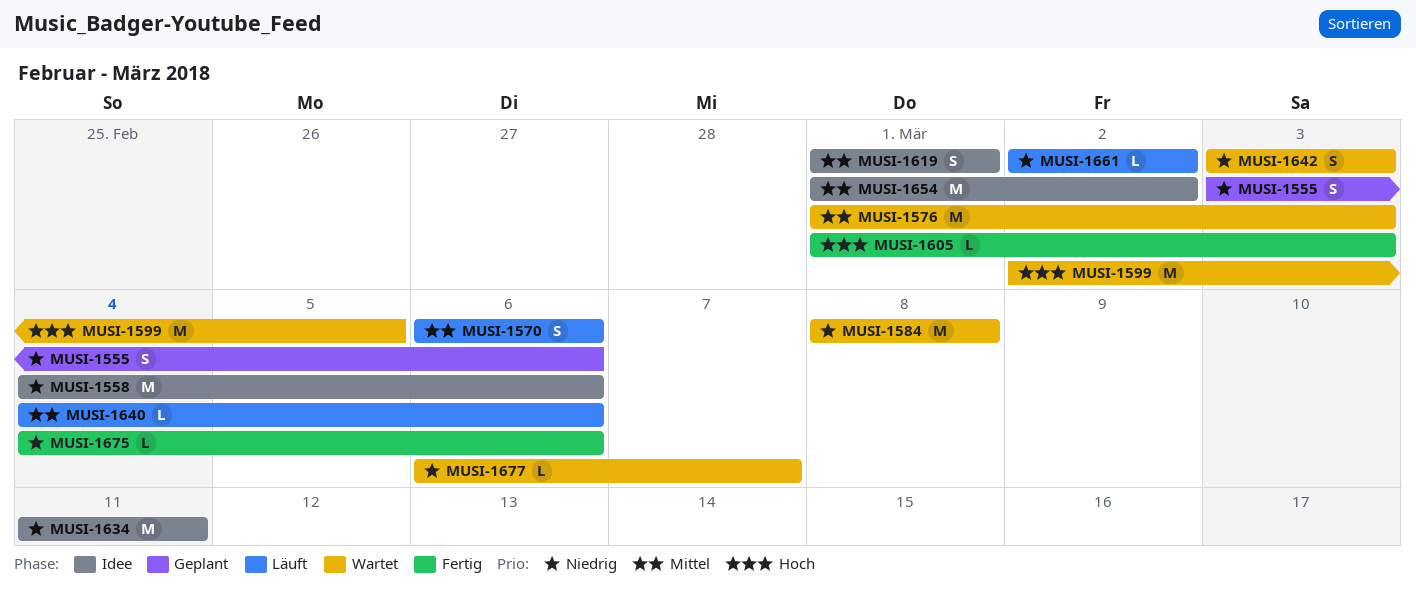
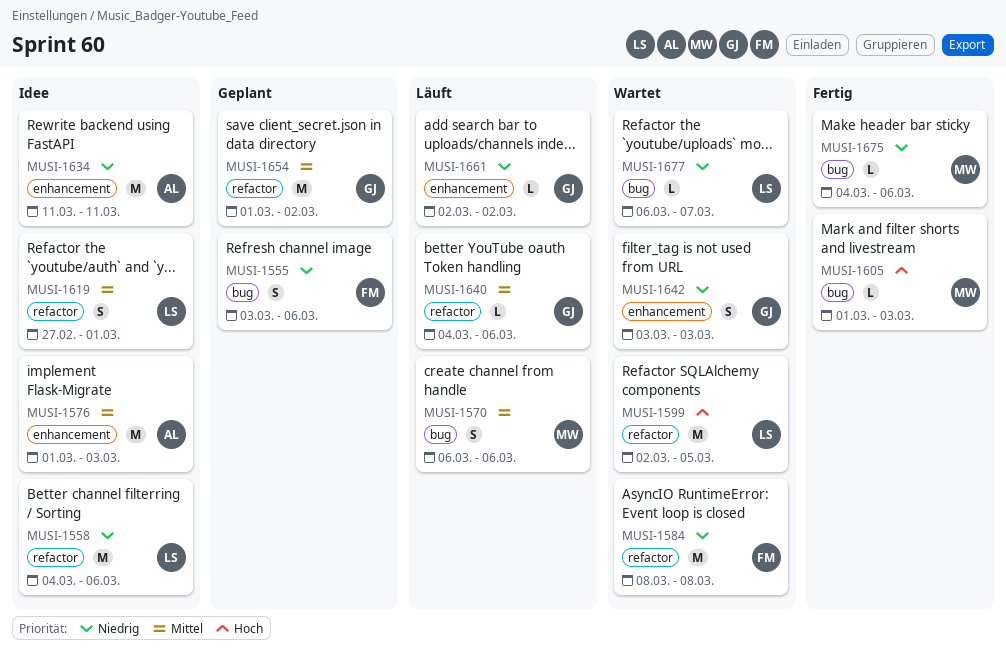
MUSI-1576, status: Wartet -> Idee
MUSI-1619, start: Mar 1 -> Feb 27
MUSI-1654, status: Idee -> Geplant

